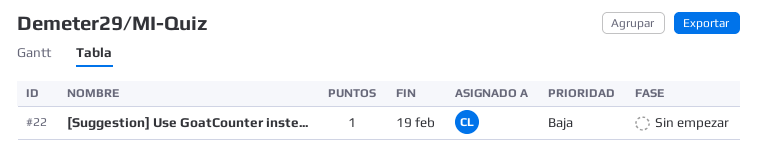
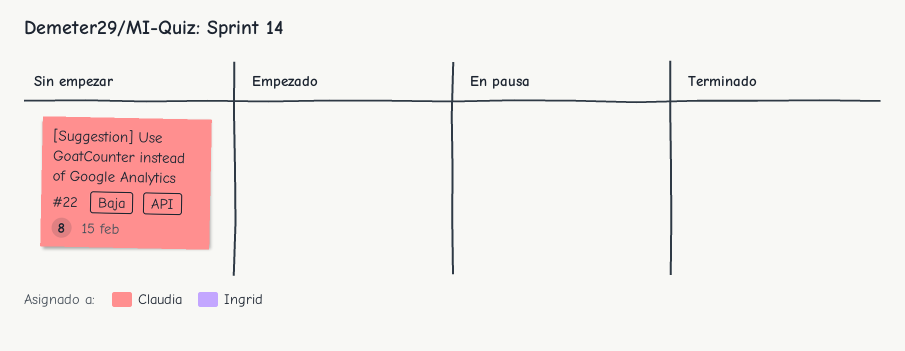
#22, estimate: 1 -> 8
#22, due: Feb 19 -> Feb 15

